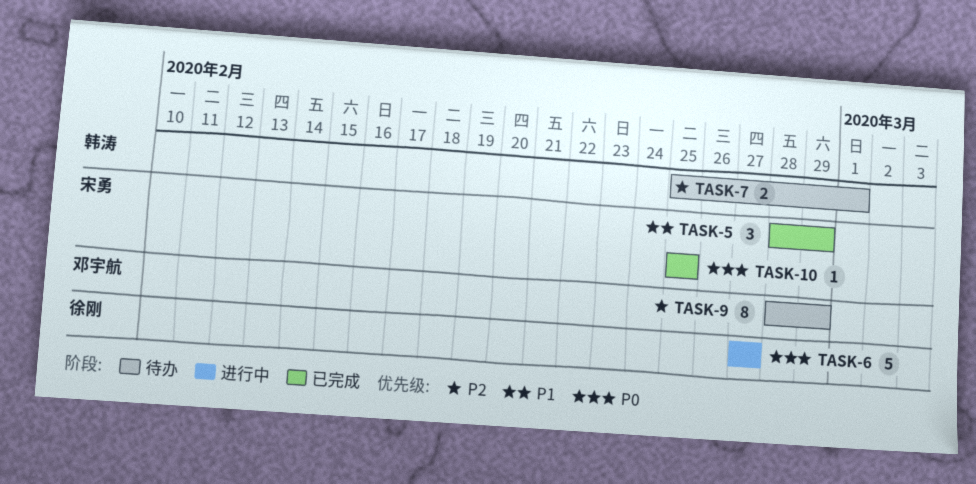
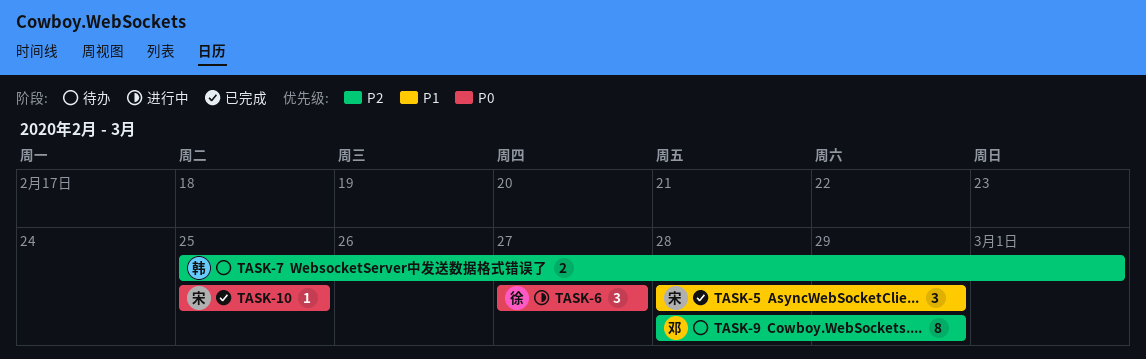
TASK-6, estimate: 5 -> 3

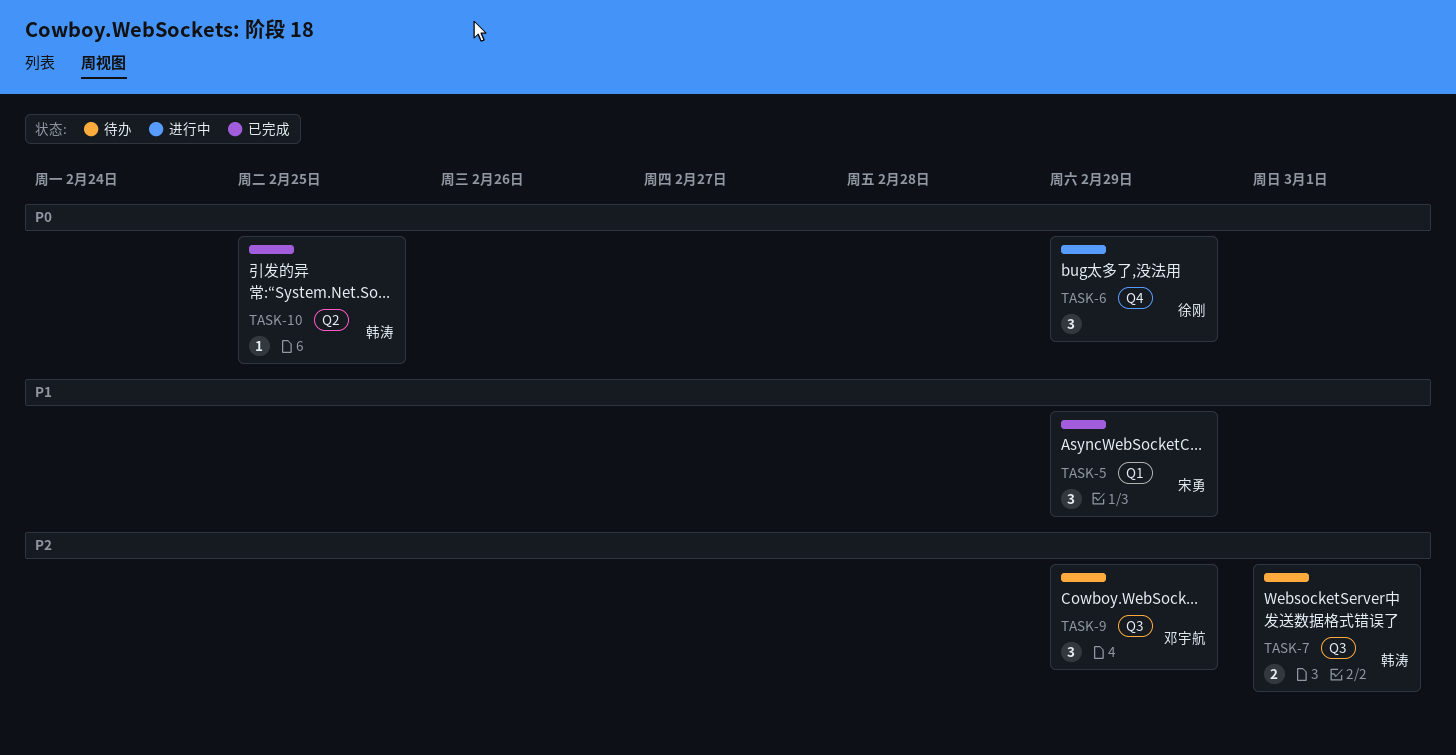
TASK-6, due: Feb 27 -> Feb 29
TASK-9, estimate: 8 -> 3
TASK-10, owner: 宋勇 -> 韩涛

